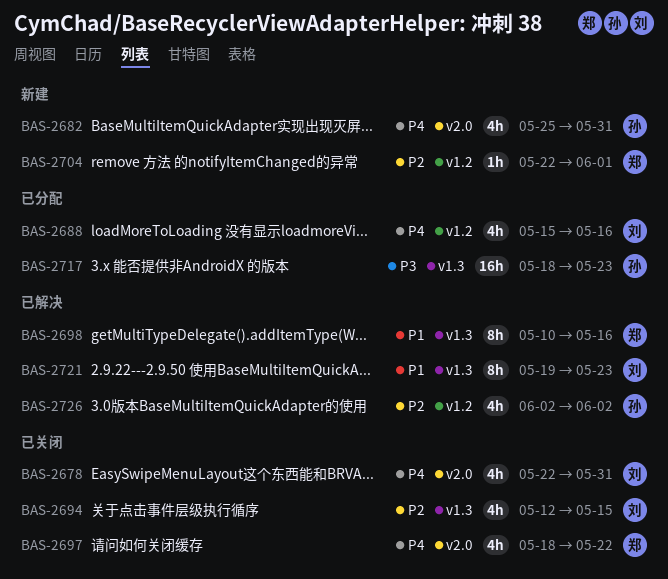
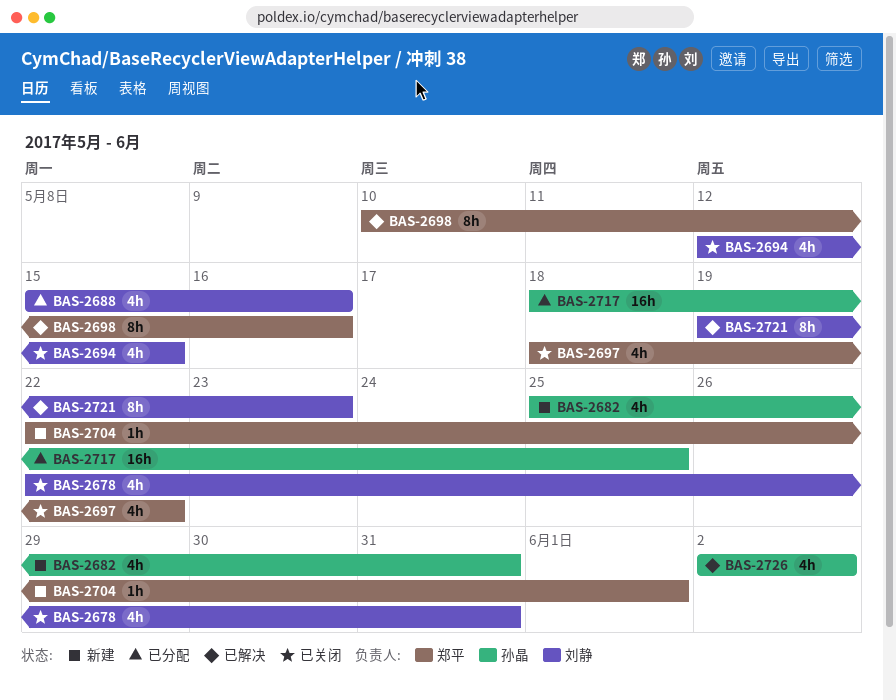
BAS-2717, due: May 23 -> May 25

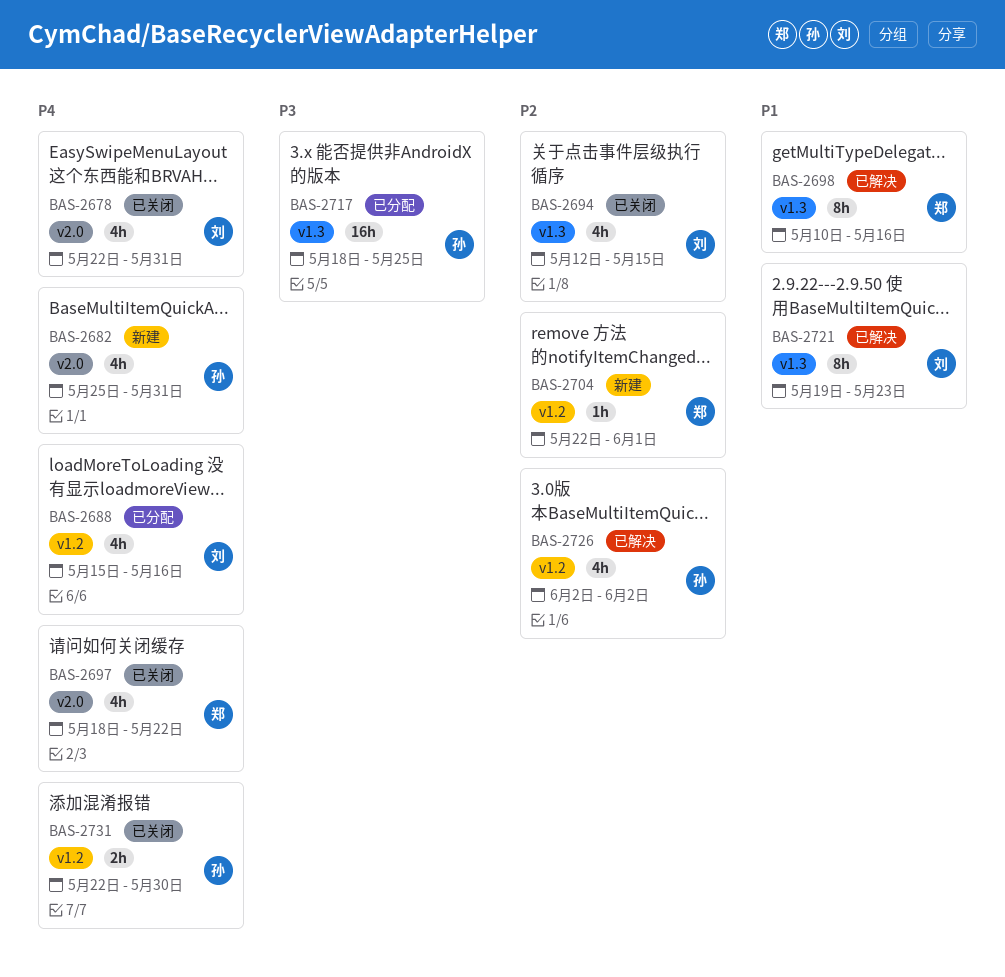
BAS-2731: none -> present

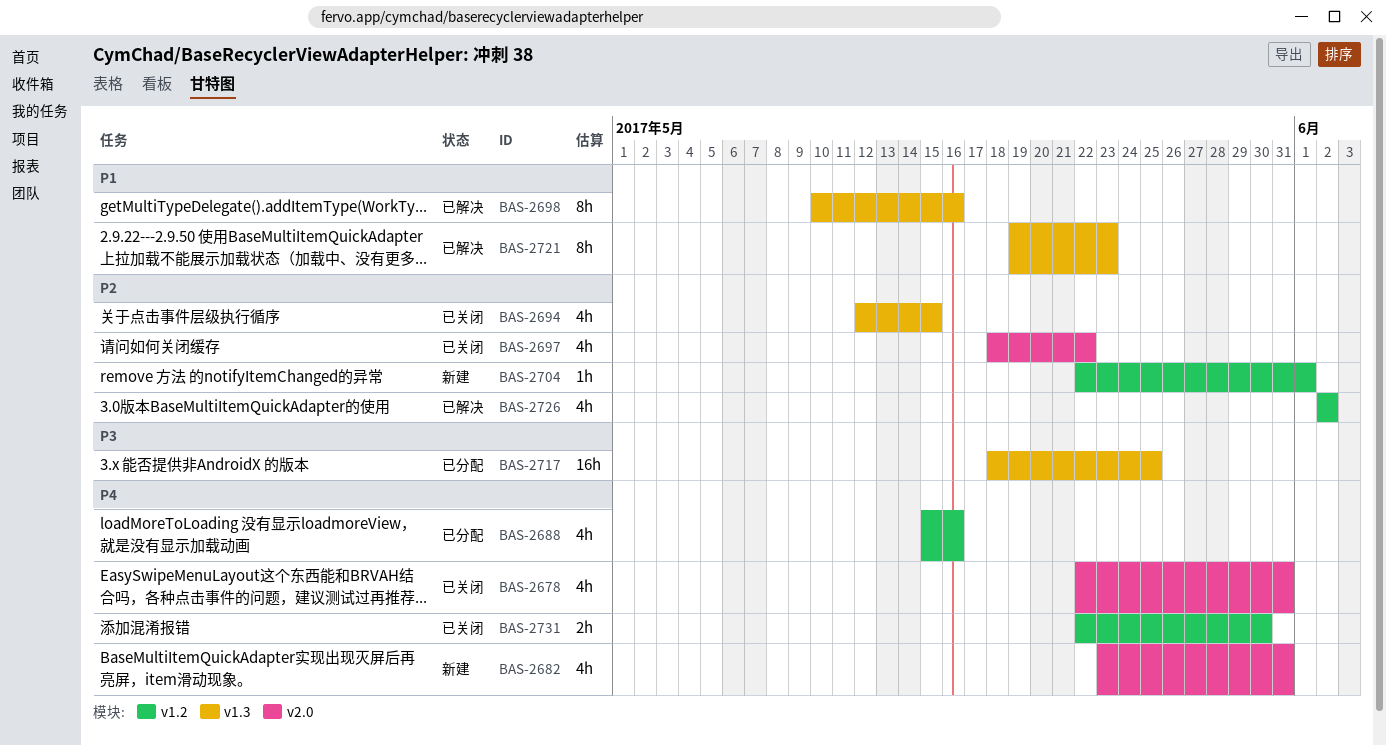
BAS-2682, start: May 25 -> May 23
BAS-2697, priority: P4 -> P2

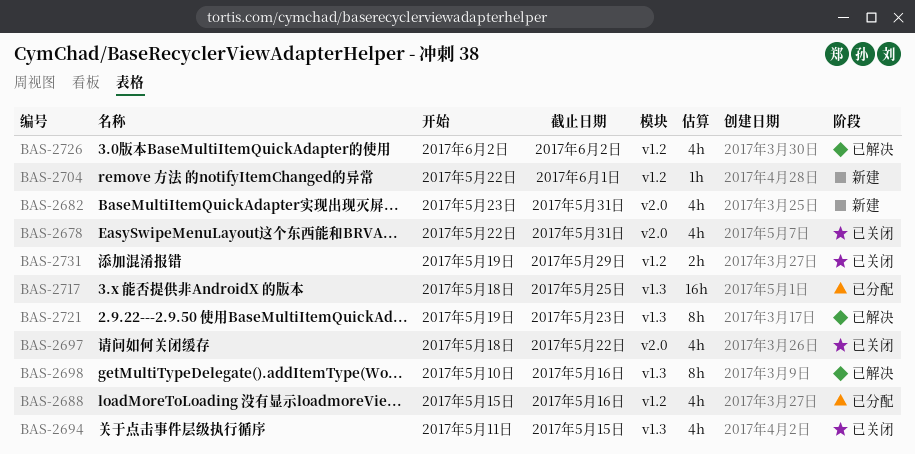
BAS-2694, start: May 12 -> May 11
BAS-2731, start: May 22 -> May 19
BAS-2731, due: May 30 -> May 29

